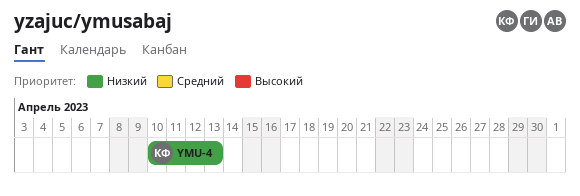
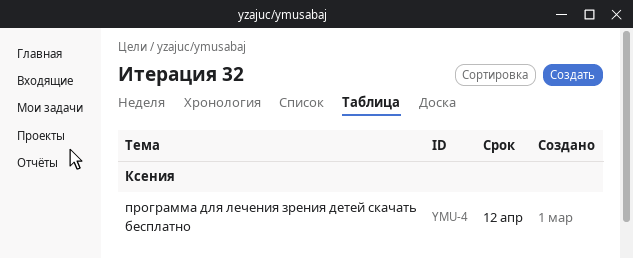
YMU-4, due: Apr 13 -> Apr 12

